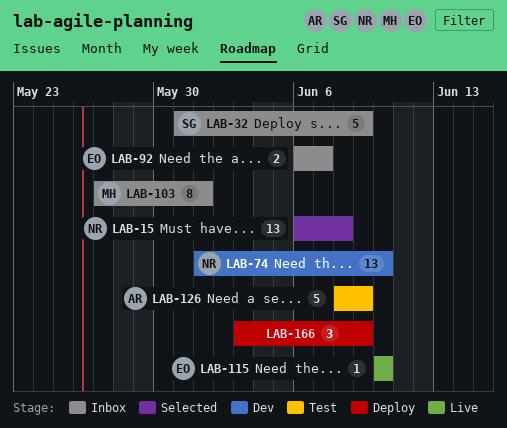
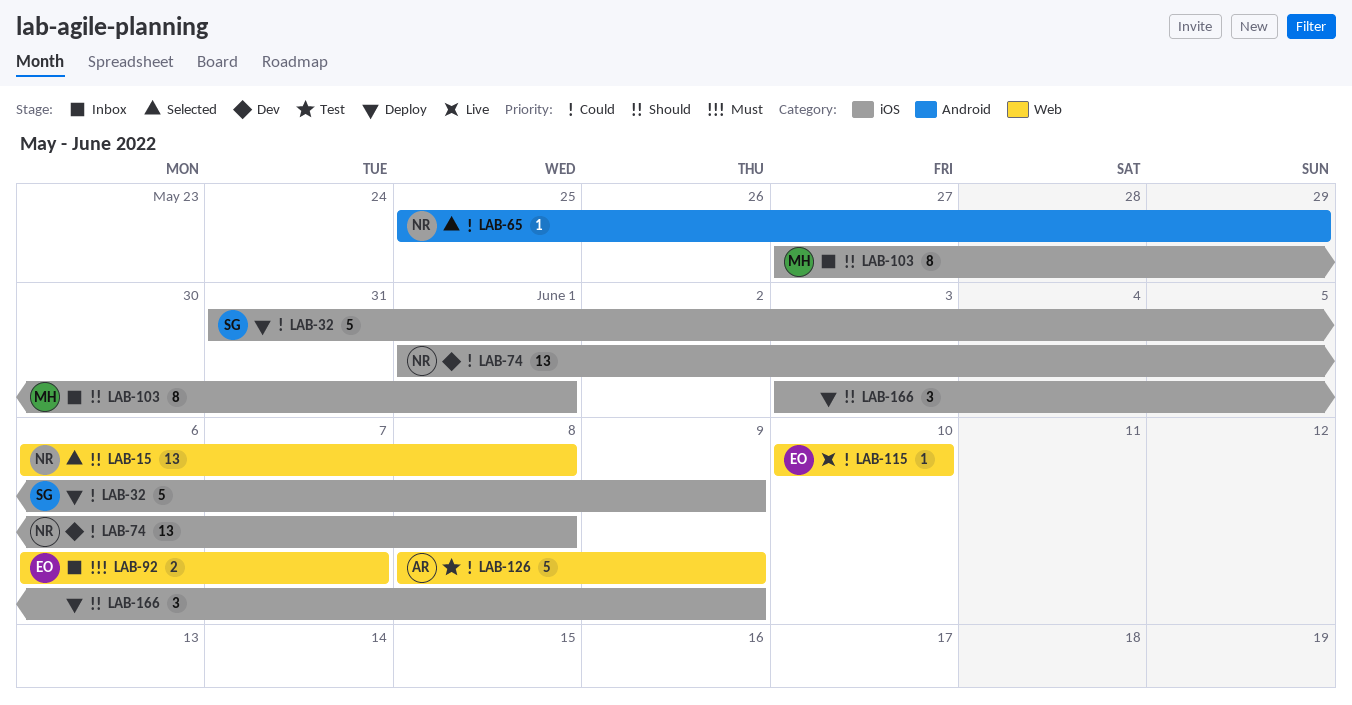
LAB-32, status: Inbox -> Deploy
LAB-65: none -> present
LAB-74, due: Jun 10 -> Jun 8

